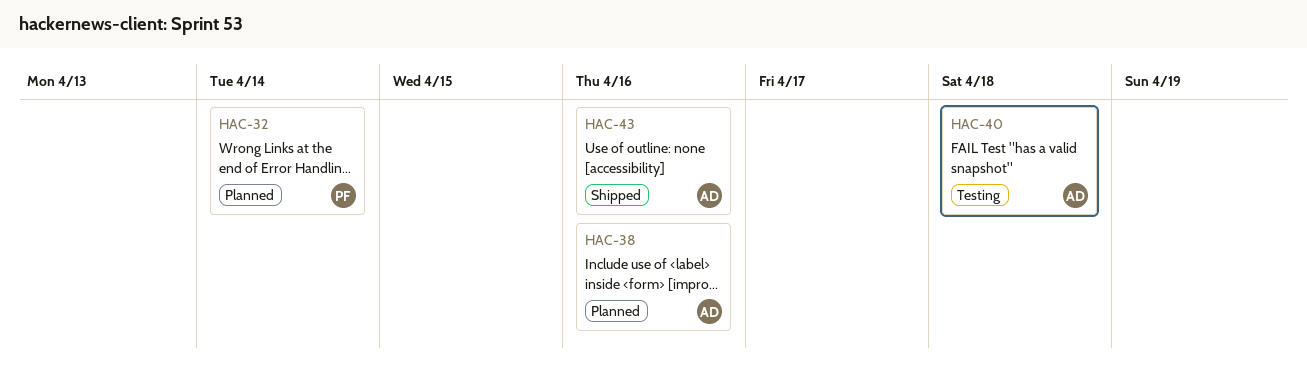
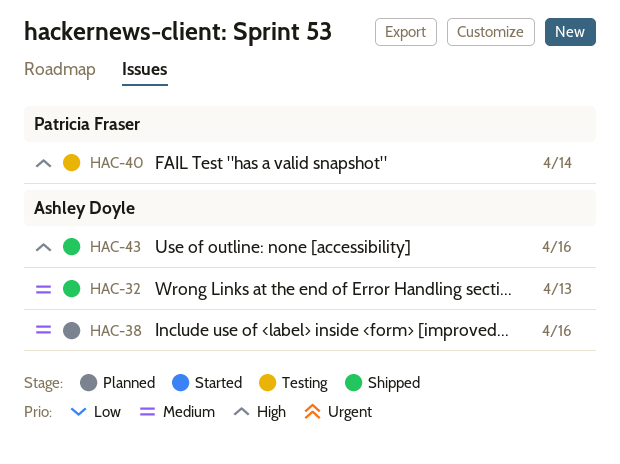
HAC-32, status: Planned -> Shipped
HAC-32, owner: Patricia Fraser -> Ashley Doyle
HAC-32, due: Apr 14 -> Apr 13
HAC-40, owner: Ashley Doyle -> Patricia Fraser
HAC-40, due: Apr 18 -> Apr 14

